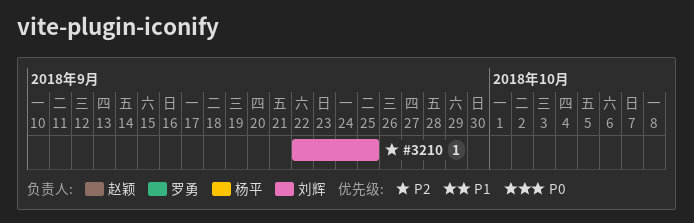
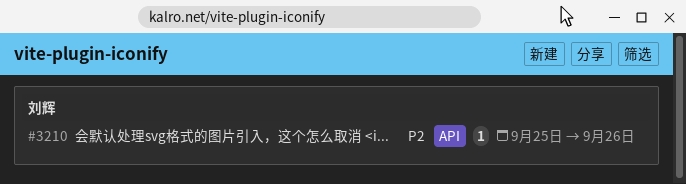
#3210, start: Sep 22 -> Sep 25
#3210, due: Sep 25 -> Sep 26

